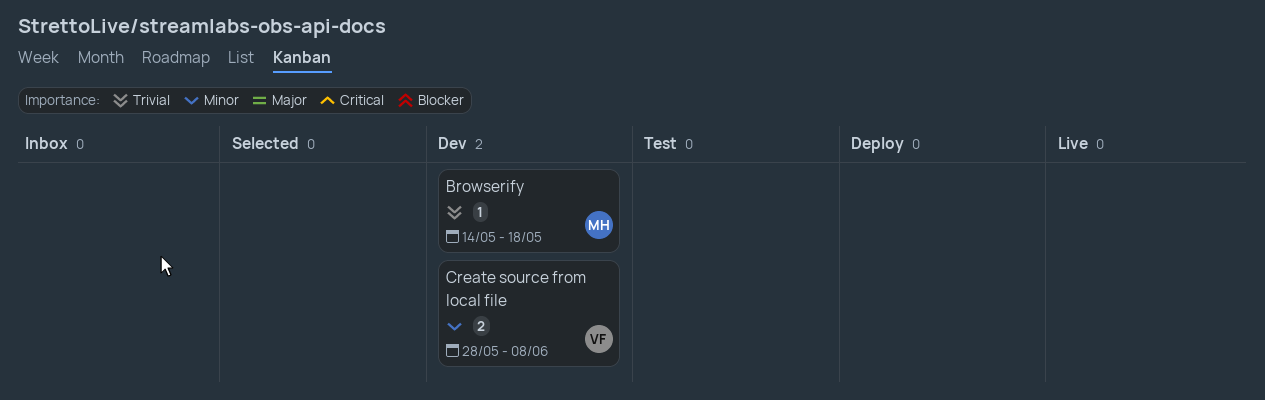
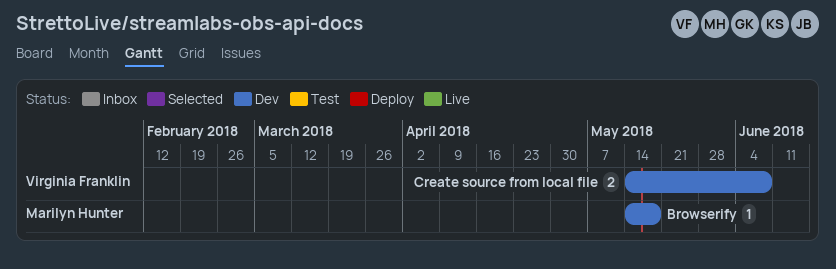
Create source from local file, start: May 28 -> May 14

